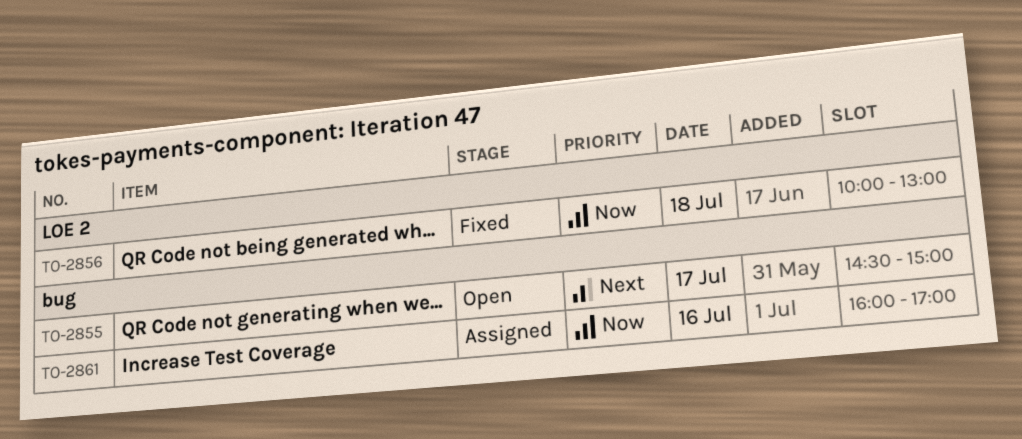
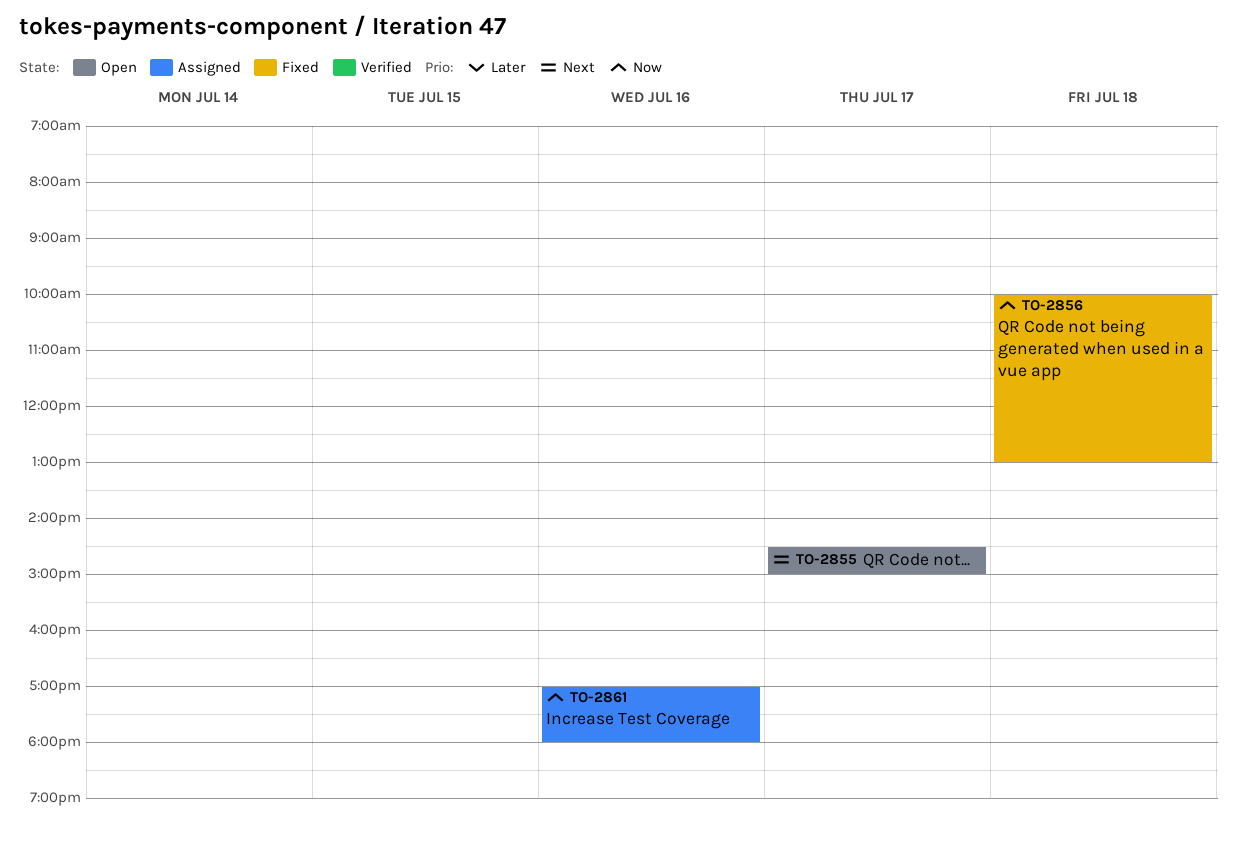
TO-2861, begins: 16:00 -> 17:00
TO-2861, ends: 17:00 -> 18:00

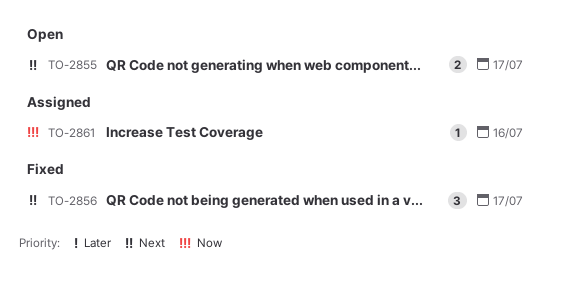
TO-2856, priority: Now -> Next
TO-2856, day: Jul 18 -> Jul 17

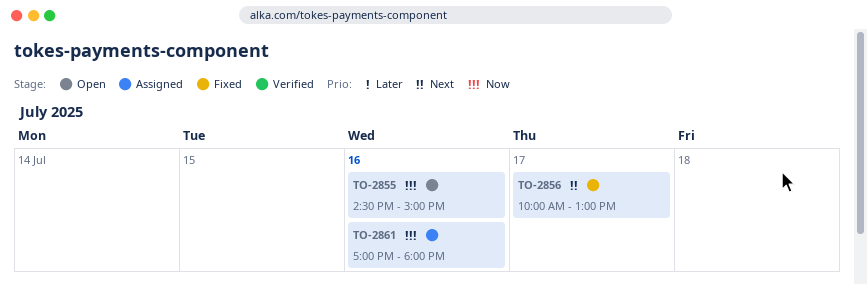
TO-2855, priority: Next -> Now
TO-2855, day: Jul 17 -> Jul 16

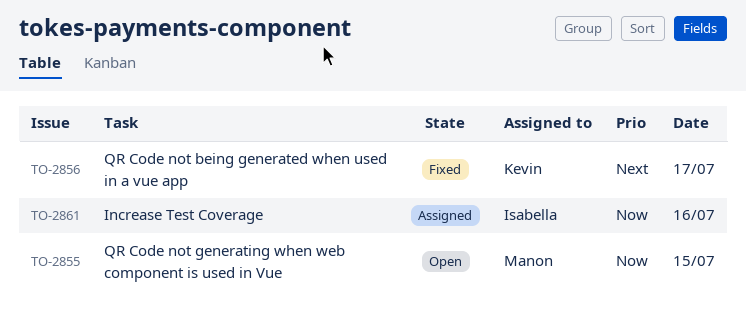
TO-2855, day: Jul 16 -> Jul 15

